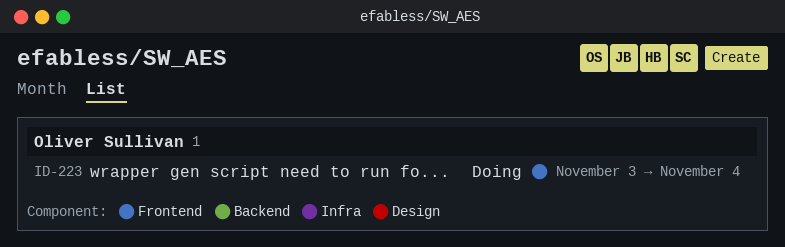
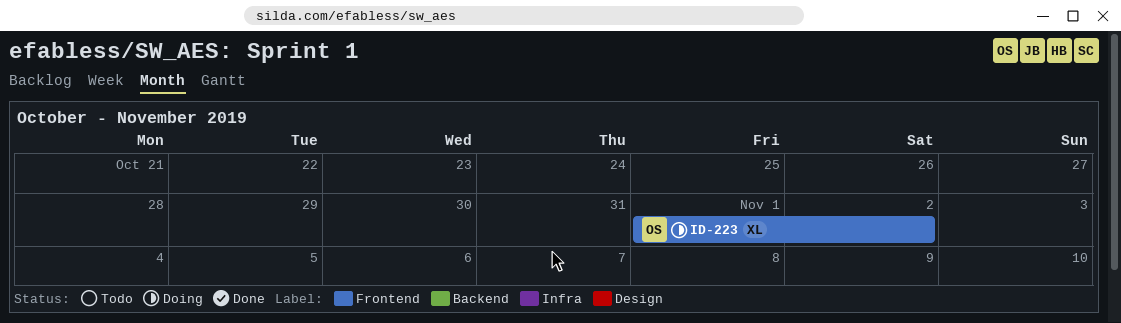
ID-223, start: Nov 3 -> Nov 1
ID-223, due: Nov 4 -> Nov 2

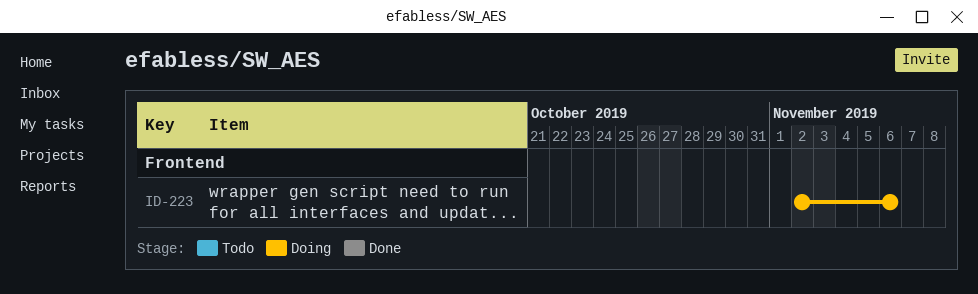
ID-223, start: Nov 1 -> Nov 2
ID-223, due: Nov 2 -> Nov 6

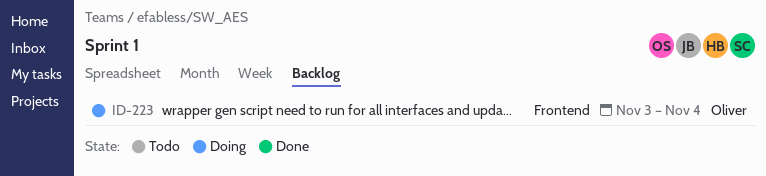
ID-223, start: Nov 2 -> Nov 3
ID-223, due: Nov 6 -> Nov 4

